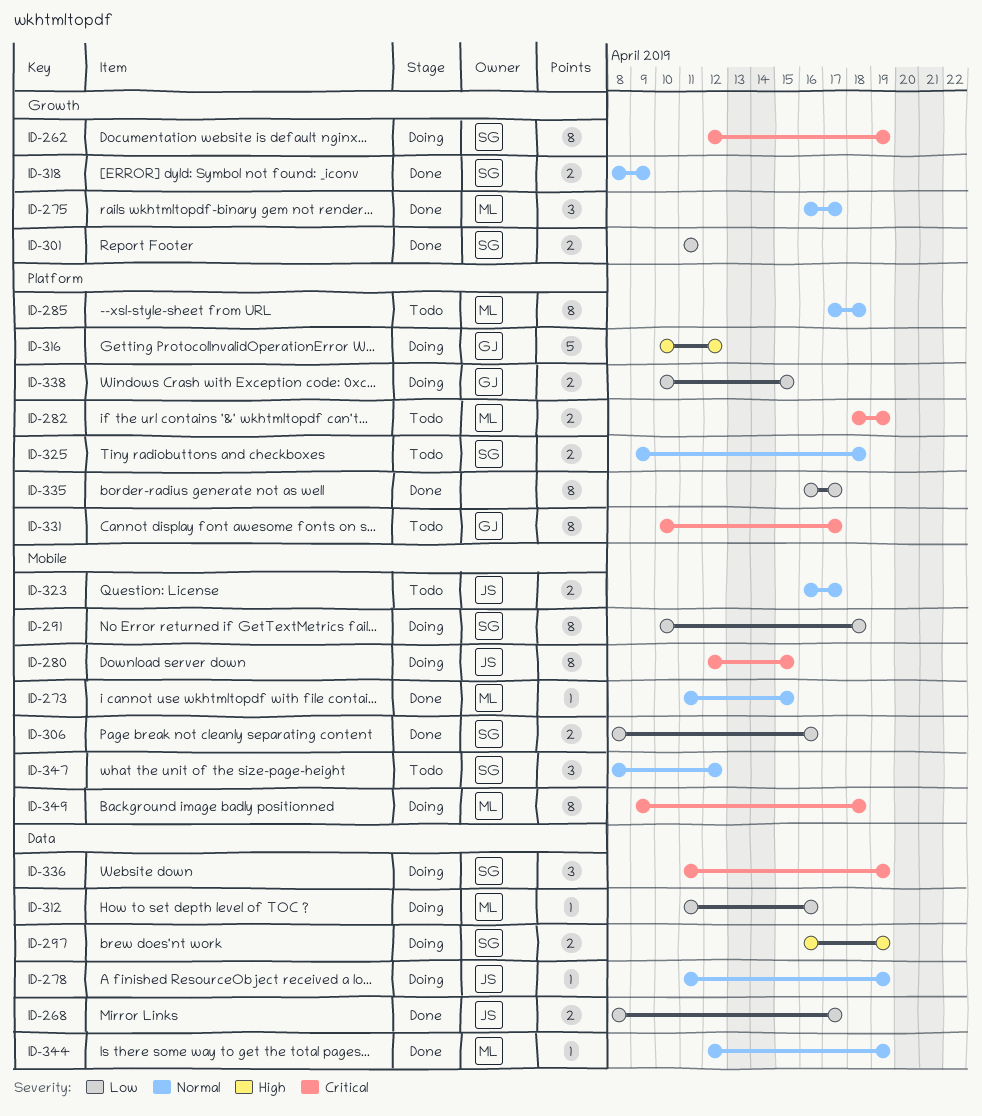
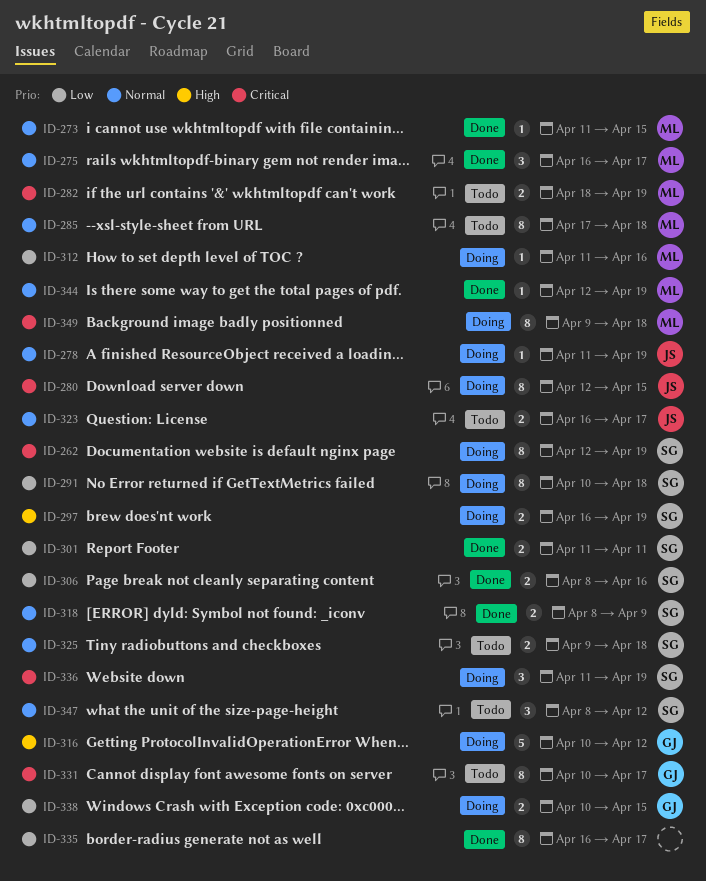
ID-268: present -> none

